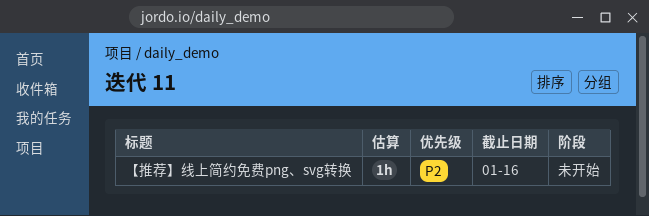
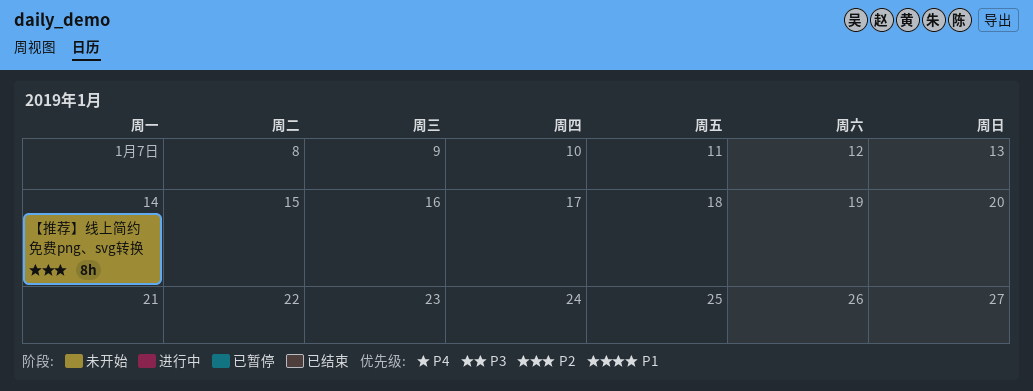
【推荐】线上简约免费png、svg转换, estimate: 1h -> 8h
【推荐】线上简约免费png、svg转换, due: Jan 16 -> Jan 14

